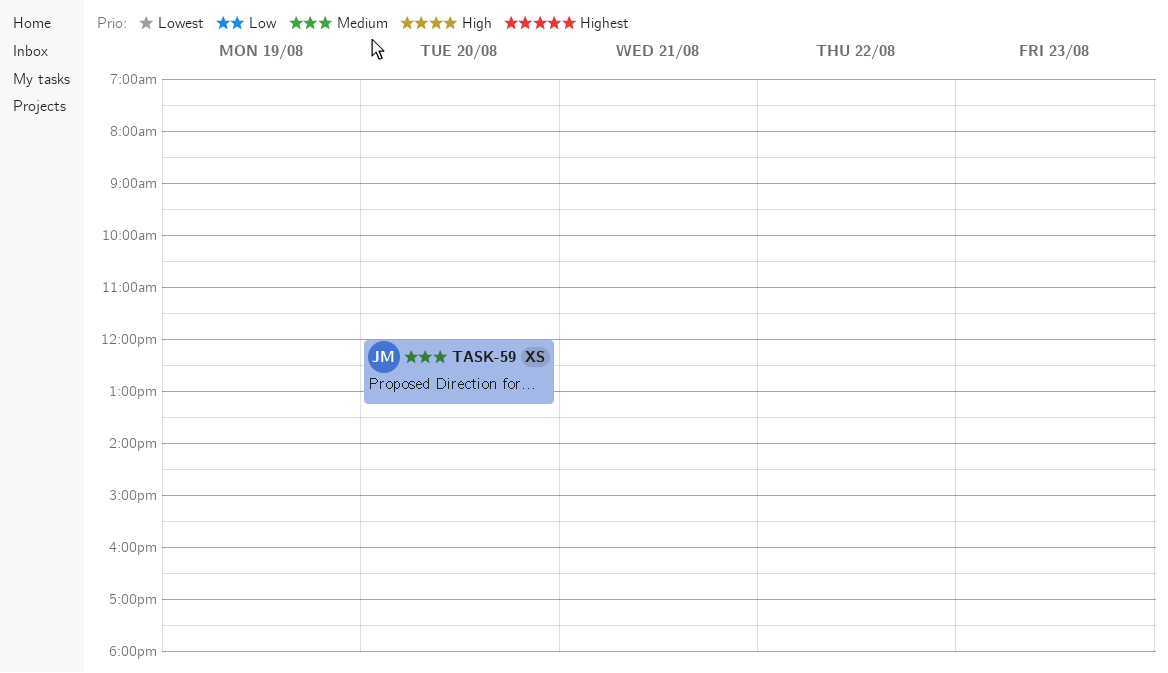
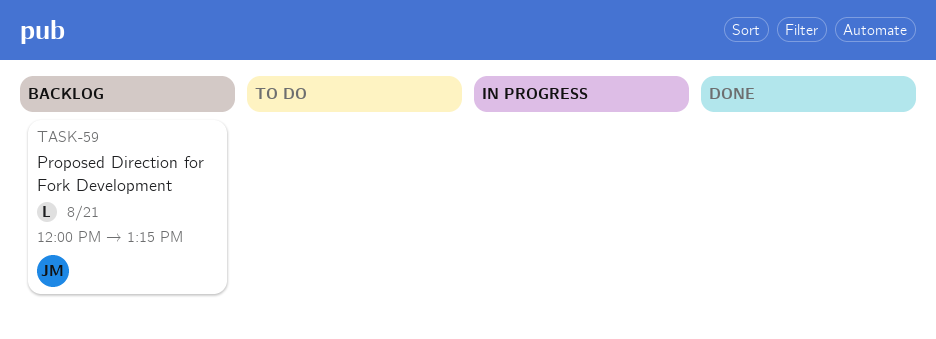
TASK-59, estimate: XS -> L
TASK-59, day: Aug 20 -> Aug 21

